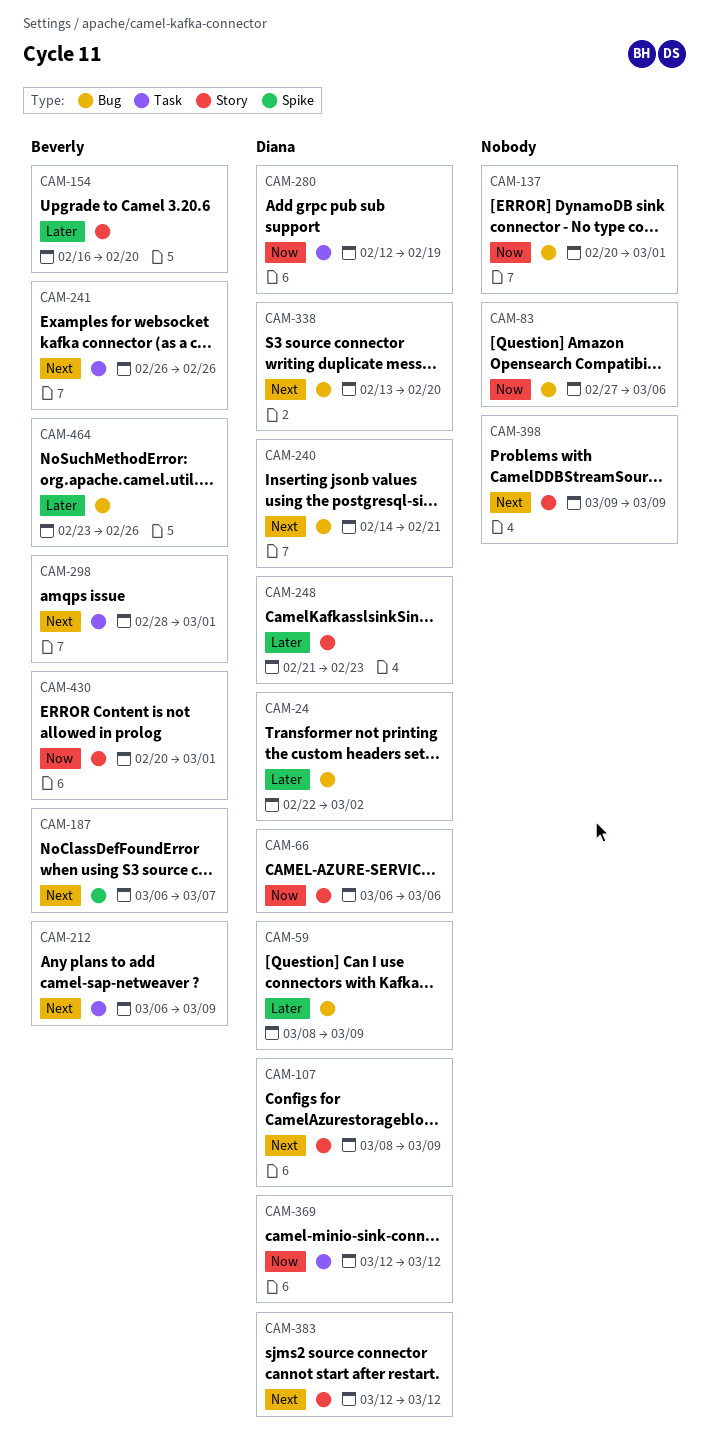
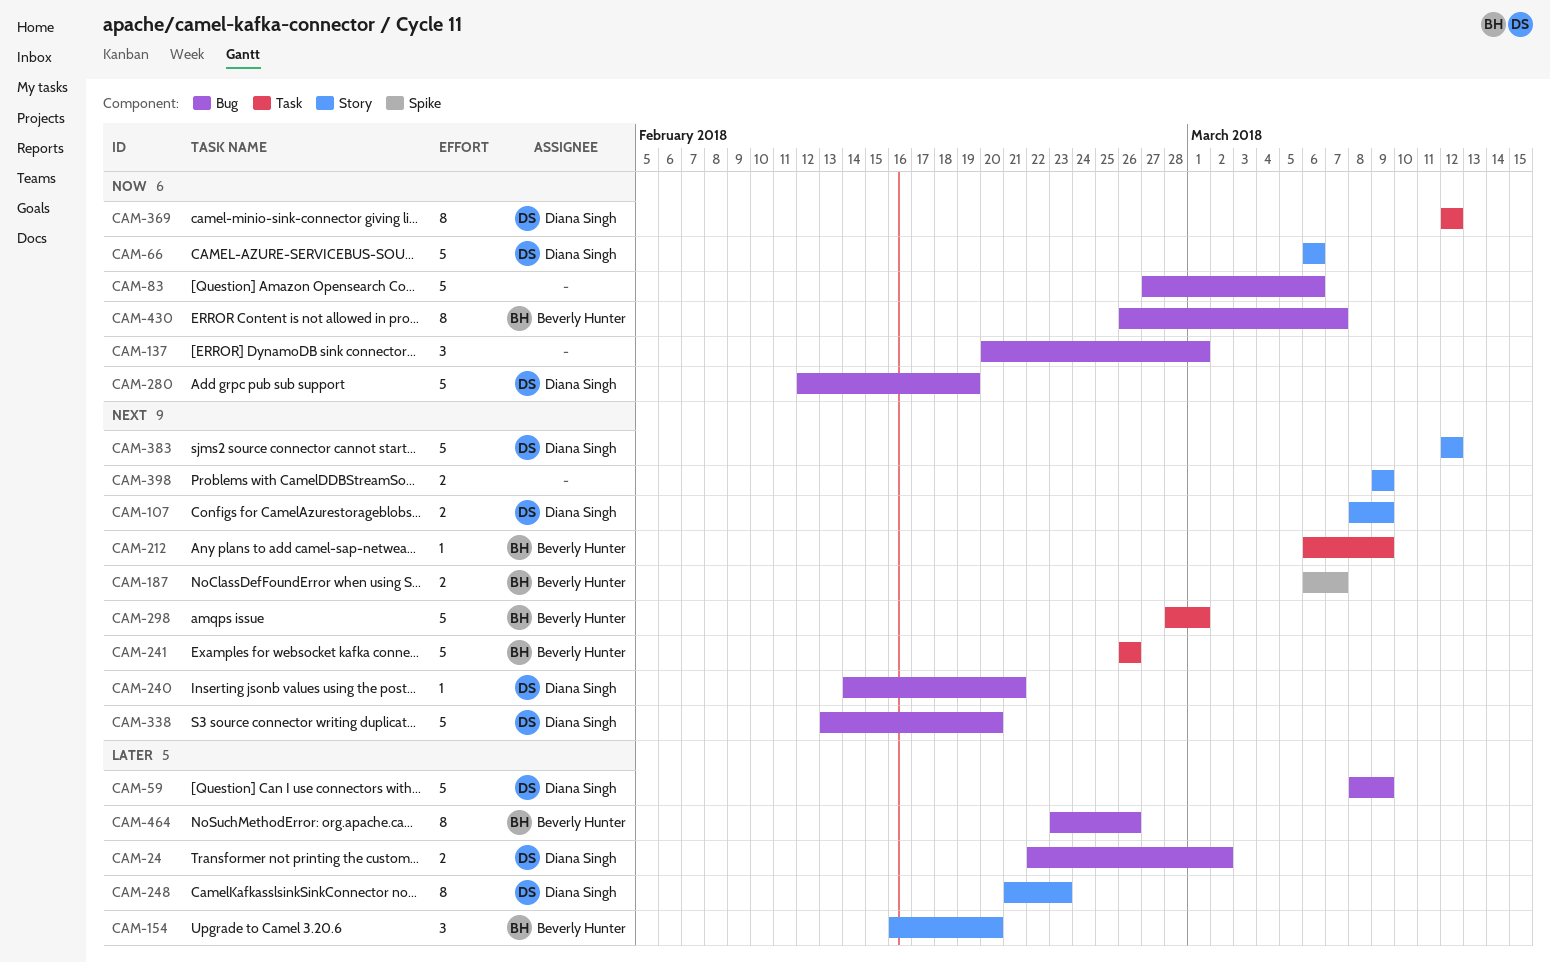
CAM-280, label: Task -> Bug
CAM-430, label: Story -> Bug
CAM-430, start: Feb 20 -> Feb 26
CAM-430, due: Mar 1 -> Mar 7

